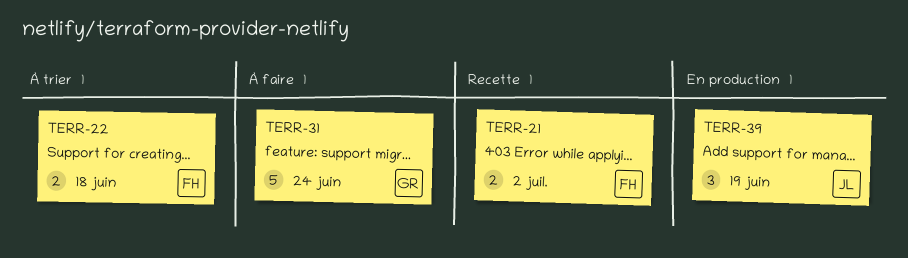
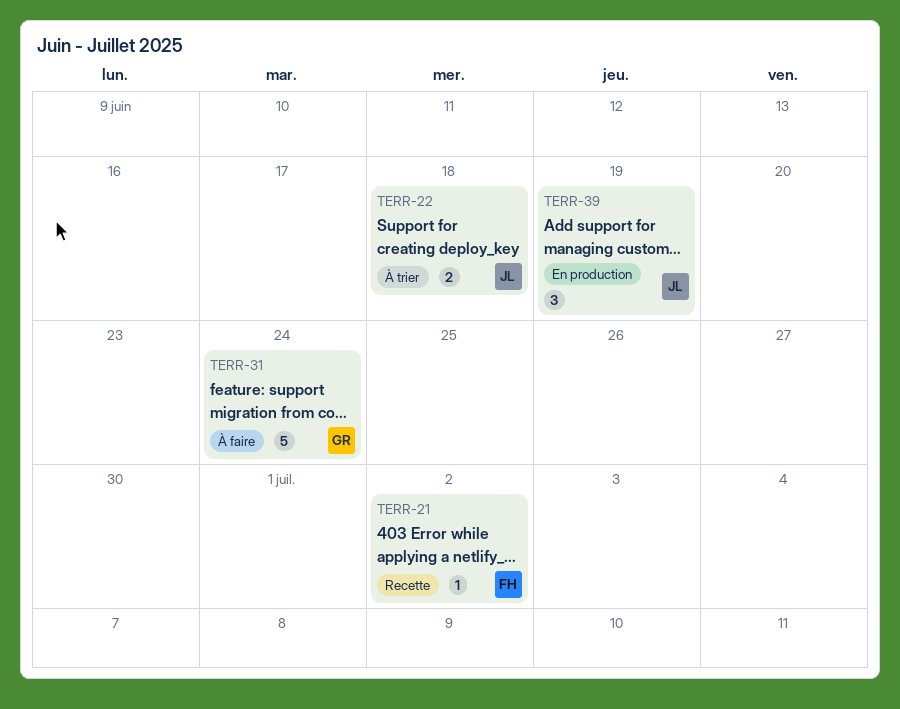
TERR-21, estimate: 2 -> 1
TERR-22, owner: FH -> JL

